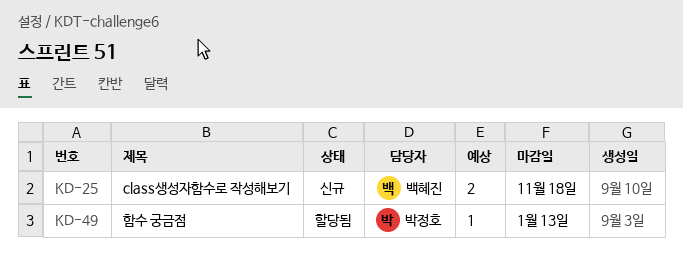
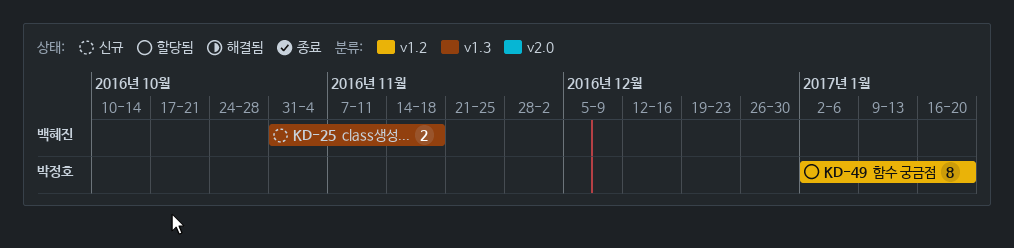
KD-49, estimate: 1 -> 8
KD-49, due: Jan 13 -> Jan 20

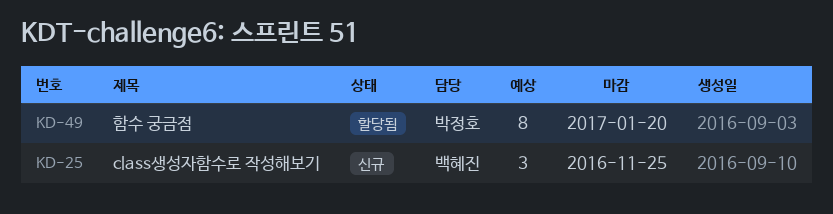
KD-25, estimate: 2 -> 3
KD-25, due: Nov 18 -> Nov 25

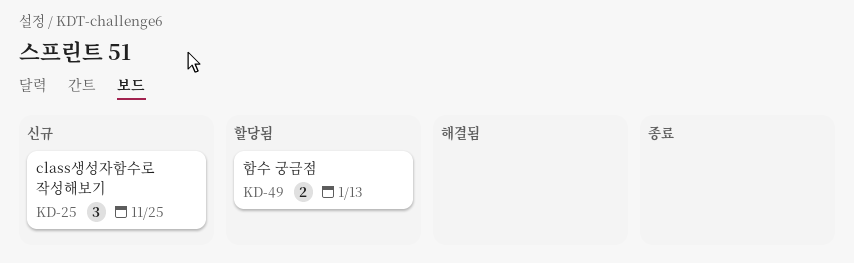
KD-49, estimate: 8 -> 2
KD-49, due: Jan 20 -> Jan 13

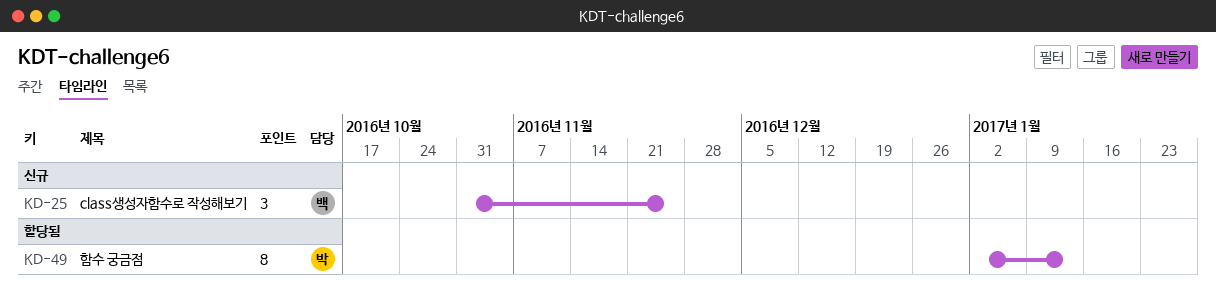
KD-49, estimate: 2 -> 8

